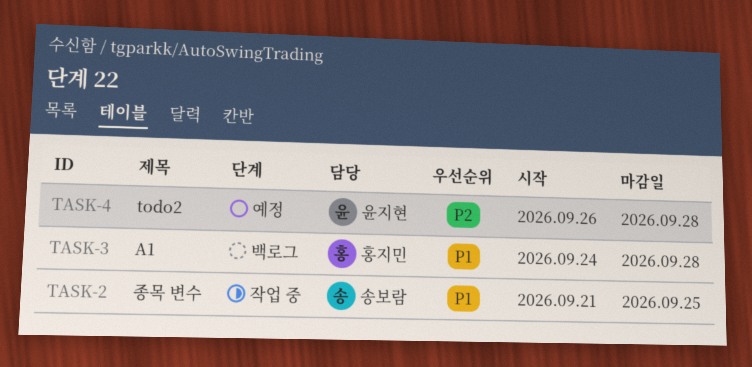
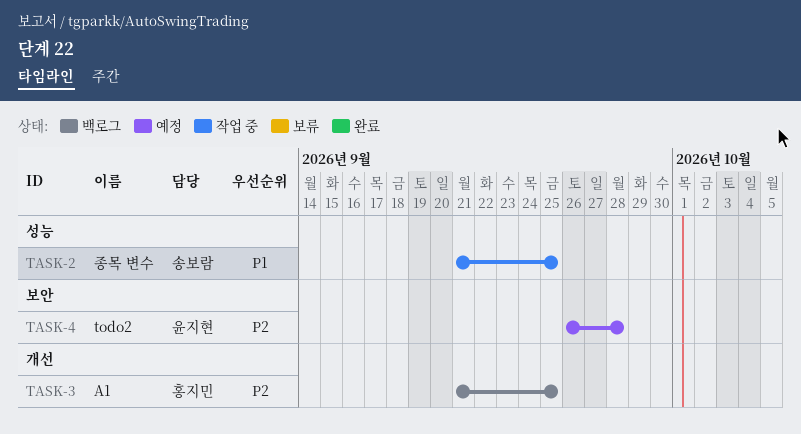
TASK-3, priority: P1 -> P2
TASK-3, start: Sep 24 -> Sep 21
TASK-3, due: Sep 28 -> Sep 25

